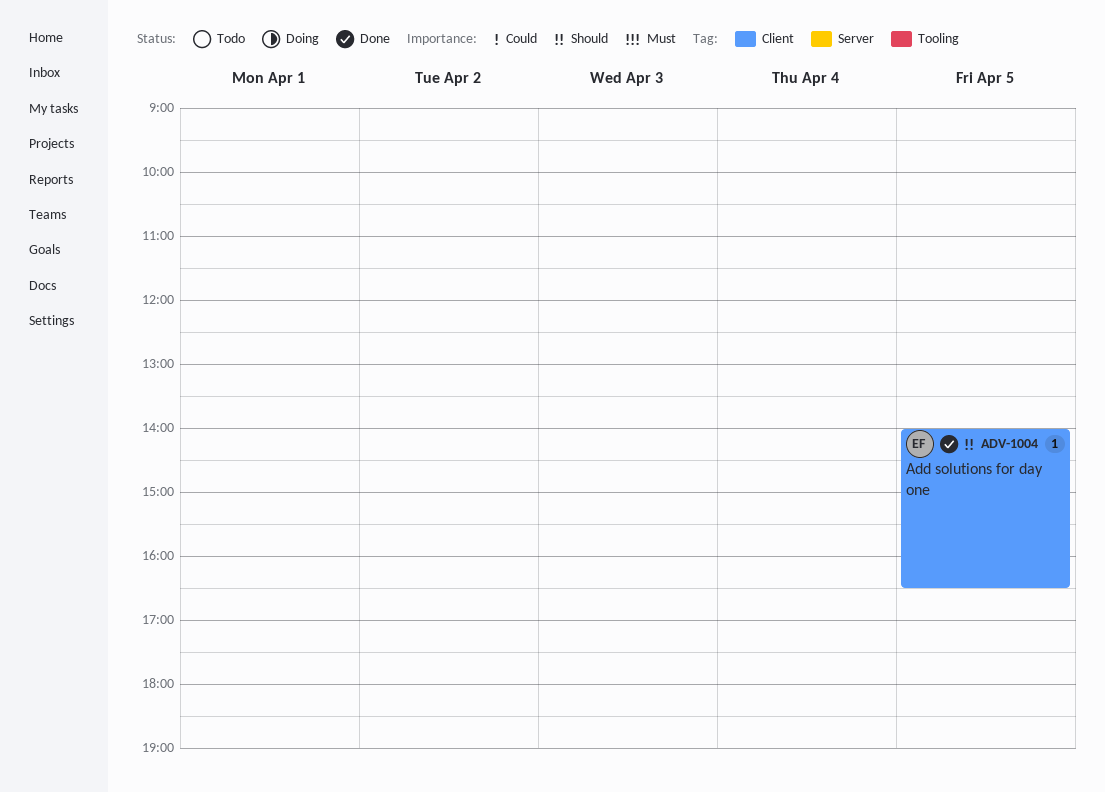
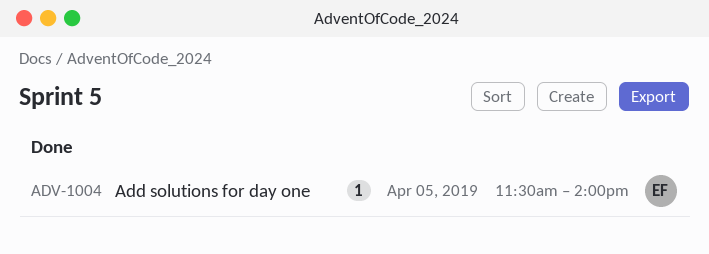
ADV-1004, begins: 14:00 -> 11:30
ADV-1004, ends: 16:30 -> 14:00

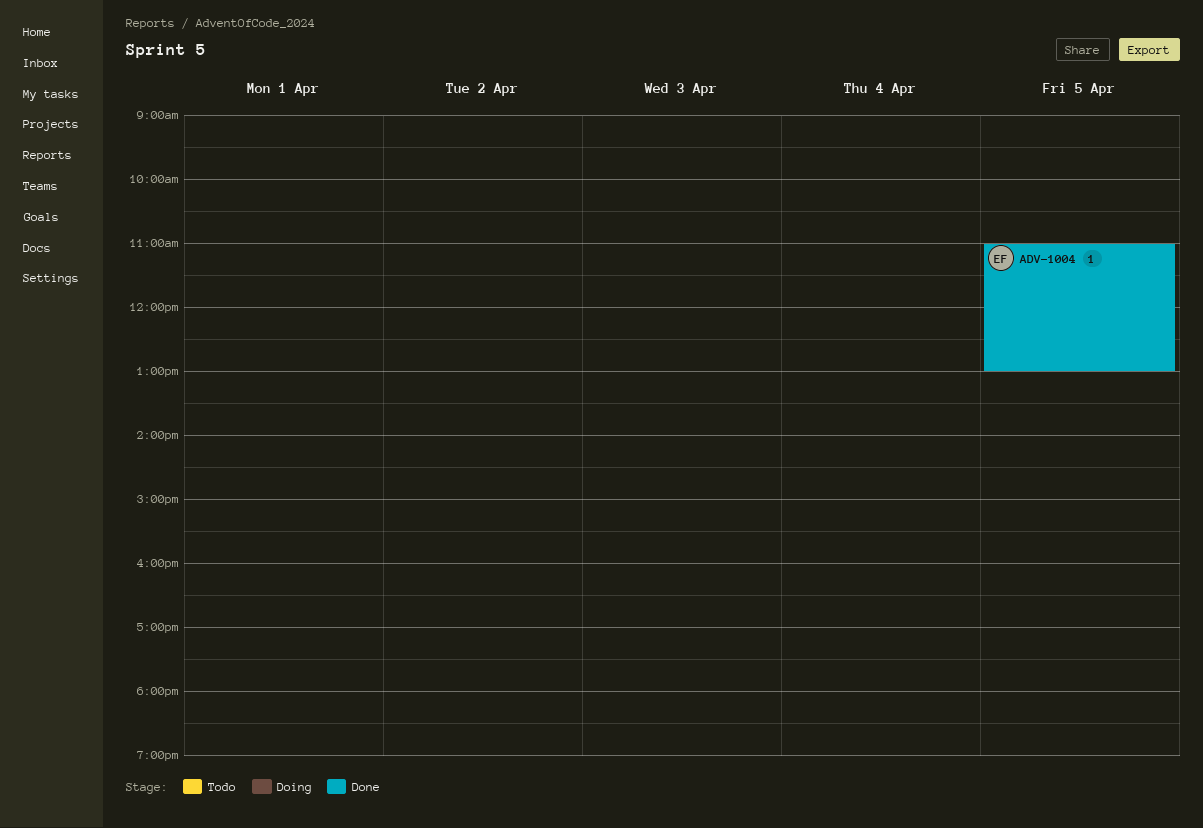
ADV-1004, begins: 11:30 -> 11:00
ADV-1004, ends: 14:00 -> 13:00

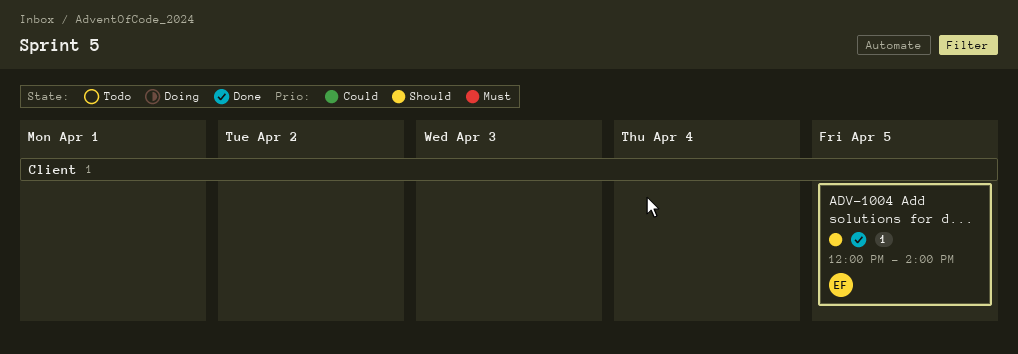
ADV-1004, begins: 11:00 -> 12:00
ADV-1004, ends: 13:00 -> 14:00

